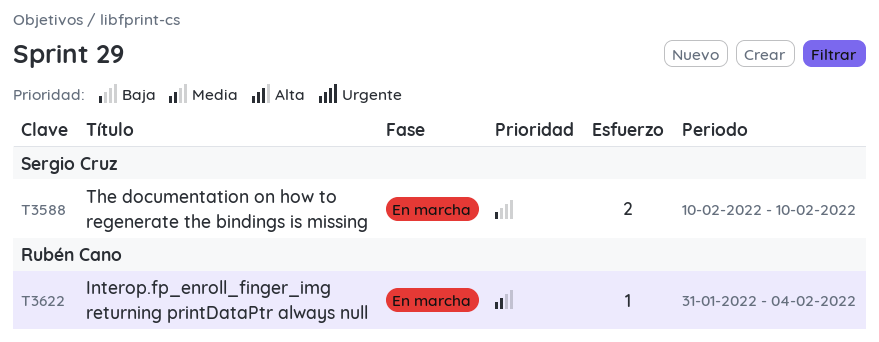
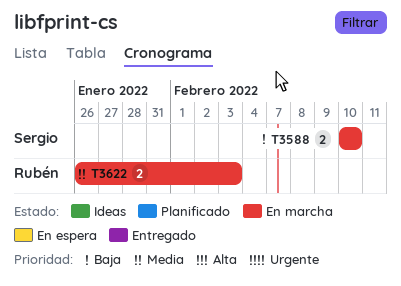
T3622, estimate: 1 -> 2
T3622, start: Jan 31 -> Jan 26
T3622, due: Feb 4 -> Feb 3

